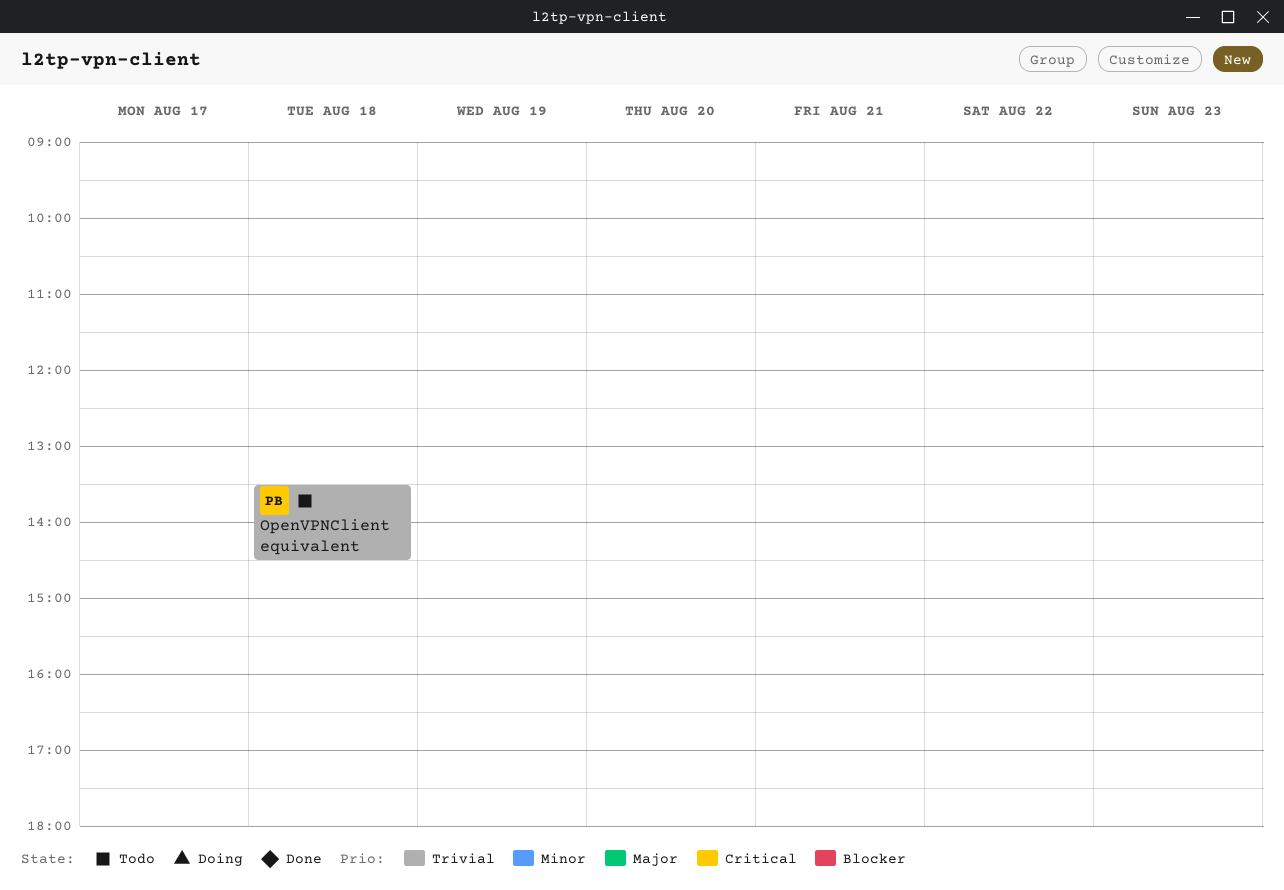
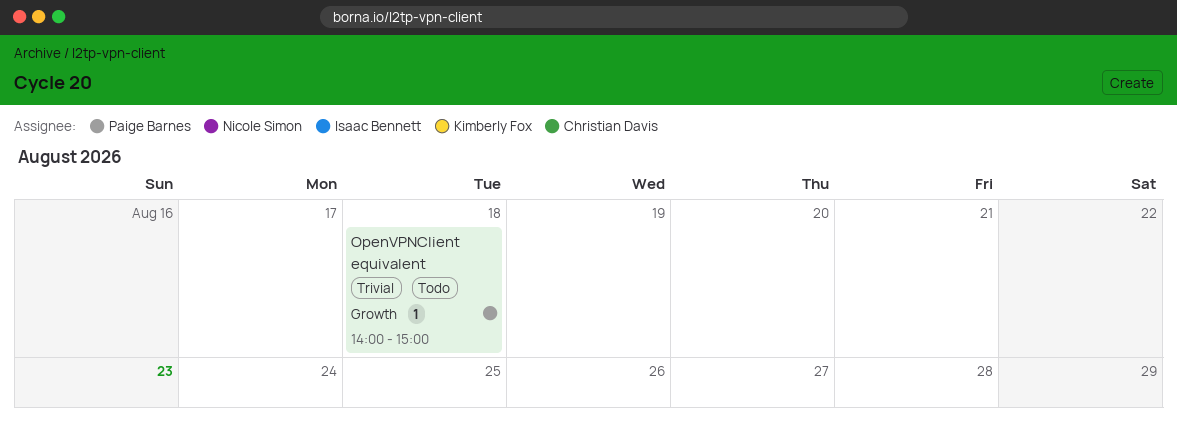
OpenVPNClient equivalent, begins: 13:30 -> 14:00
OpenVPNClient equivalent, ends: 14:30 -> 15:00

